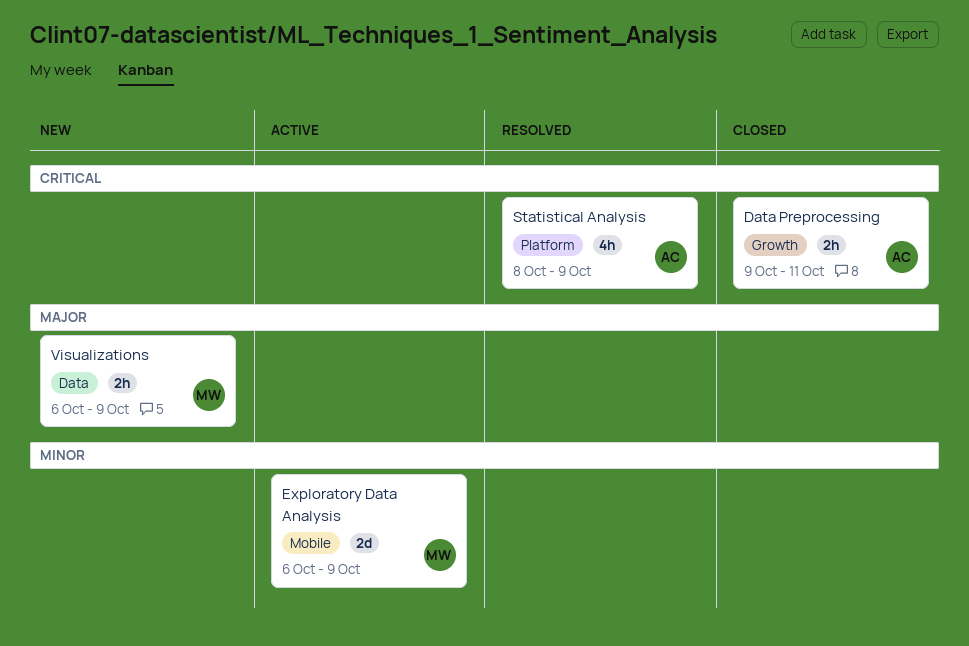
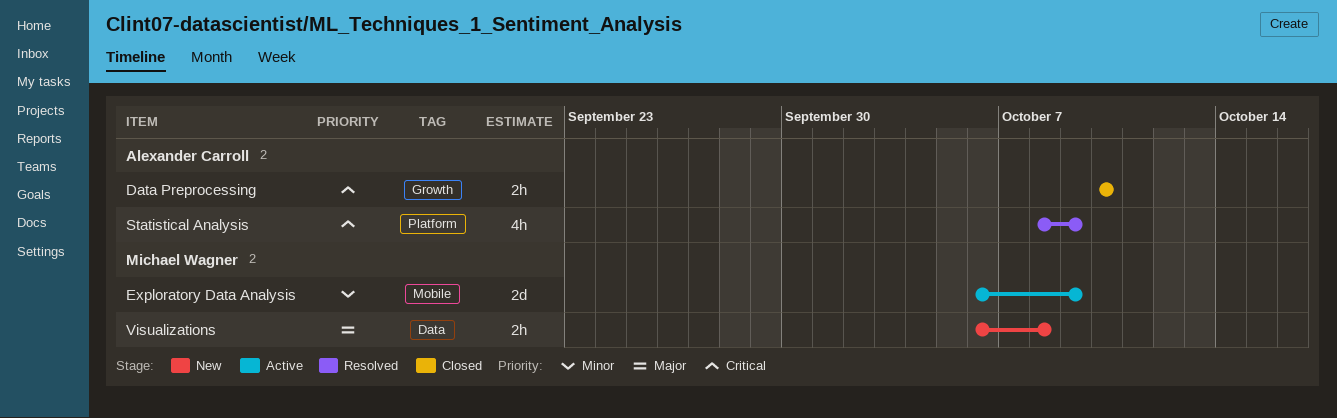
Data Preprocessing, start: Oct 9 -> Oct 10
Data Preprocessing, due: Oct 11 -> Oct 10
Visualizations, due: Oct 9 -> Oct 8

